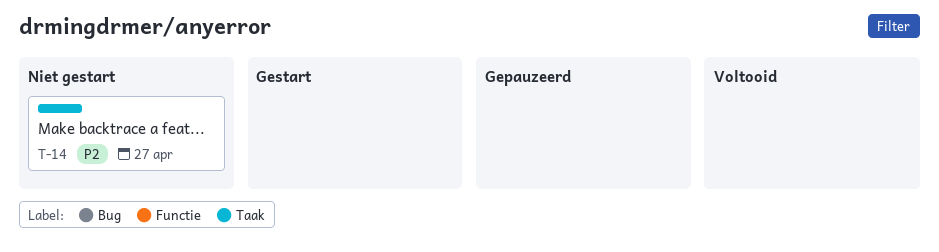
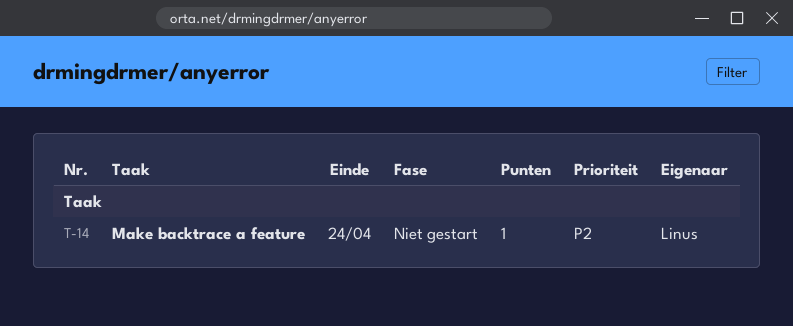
T-14, due: Apr 27 -> Apr 24

